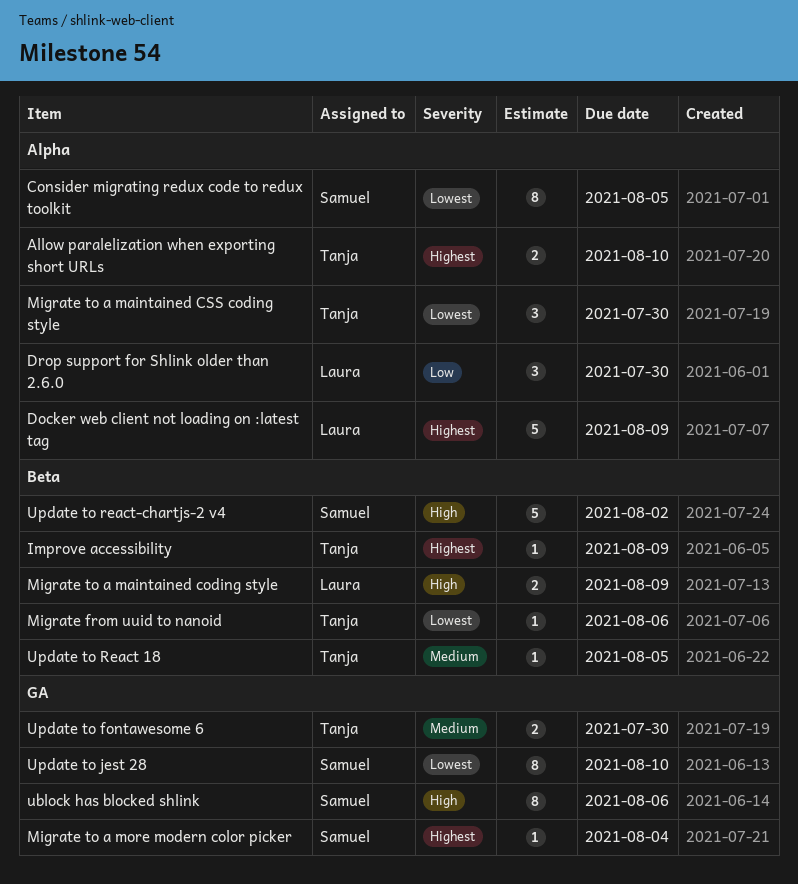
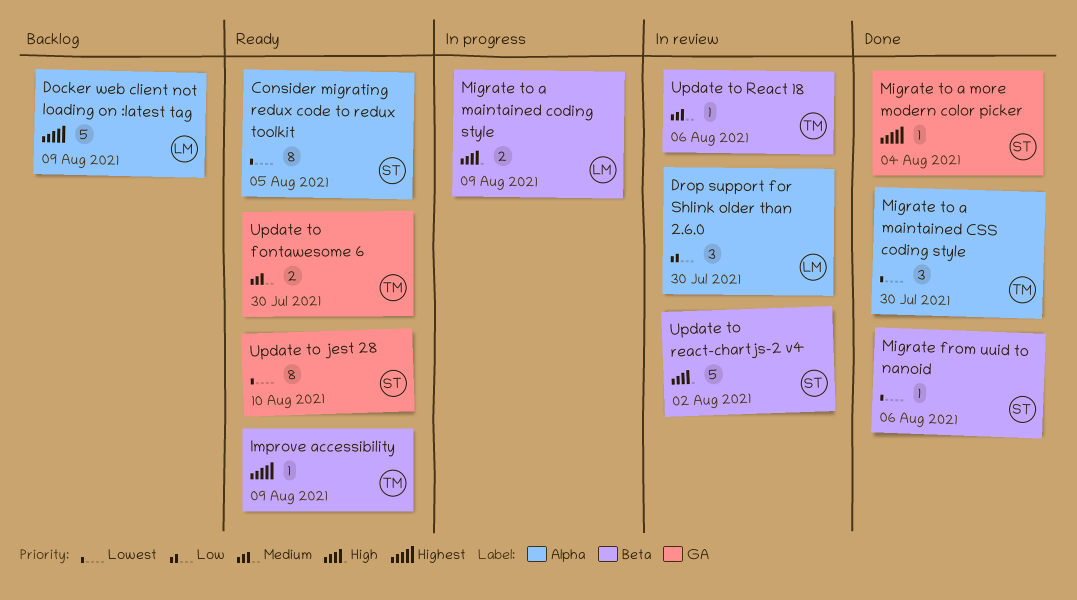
Allow paralelization when exporting short URLs: present -> none
Migrate from uuid to nanoid, owner: Tanja -> Samuel
ublock has blocked shlink: present -> none
Update to React 18, due: Aug 5 -> Aug 6

